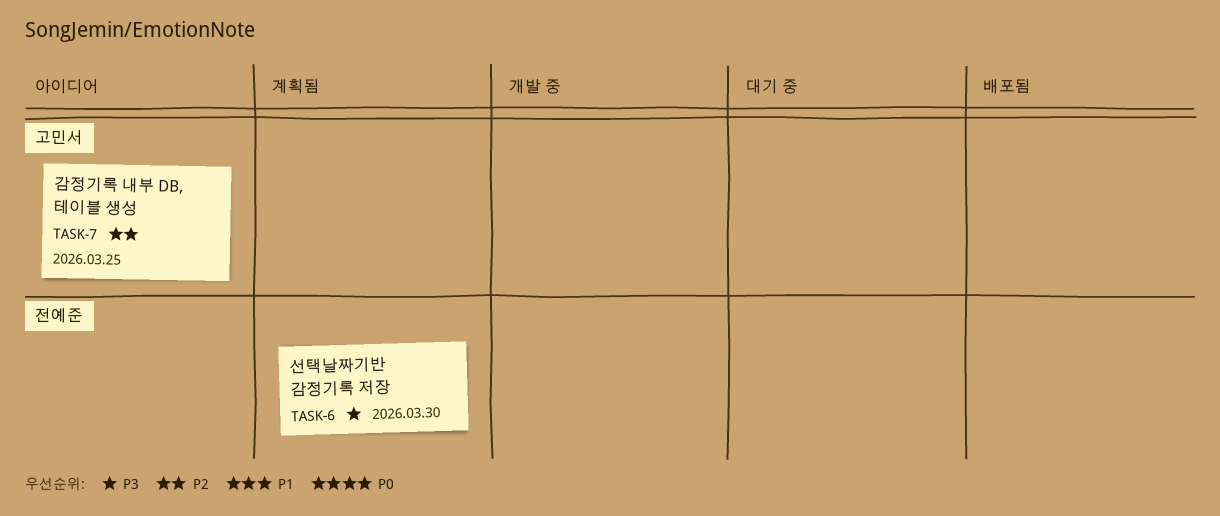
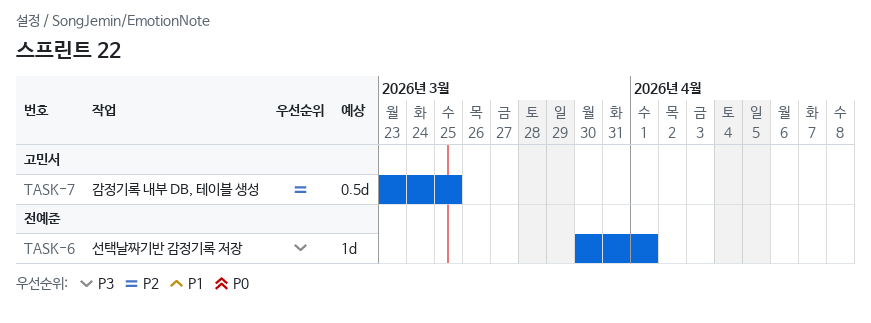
TASK-6, due: Mar 30 -> Apr 1

